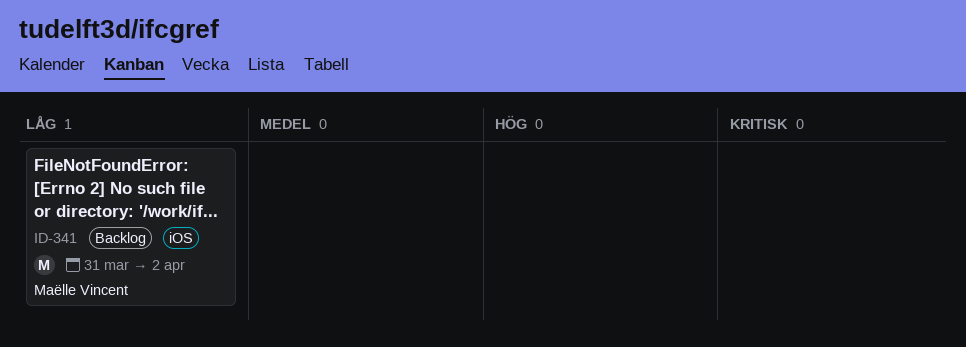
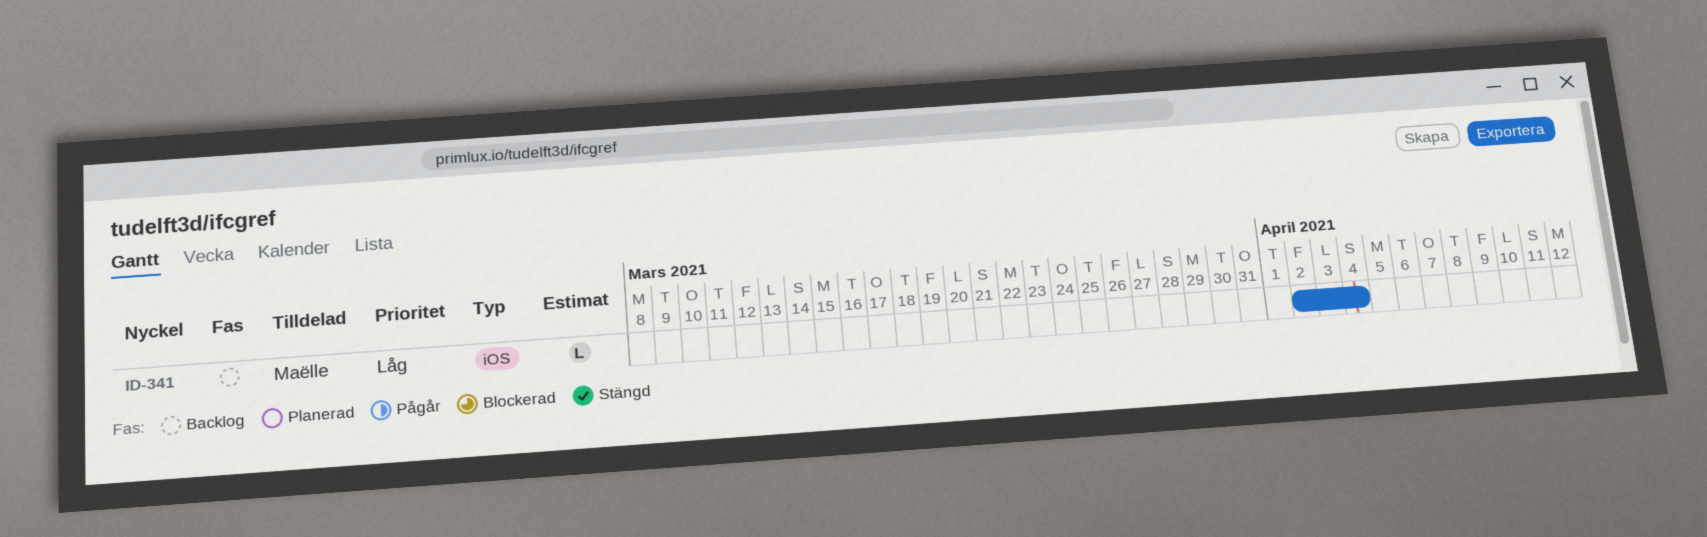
ID-341, estimate: M -> L
ID-341, start: Mar 31 -> Apr 2
ID-341, due: Apr 2 -> Apr 4

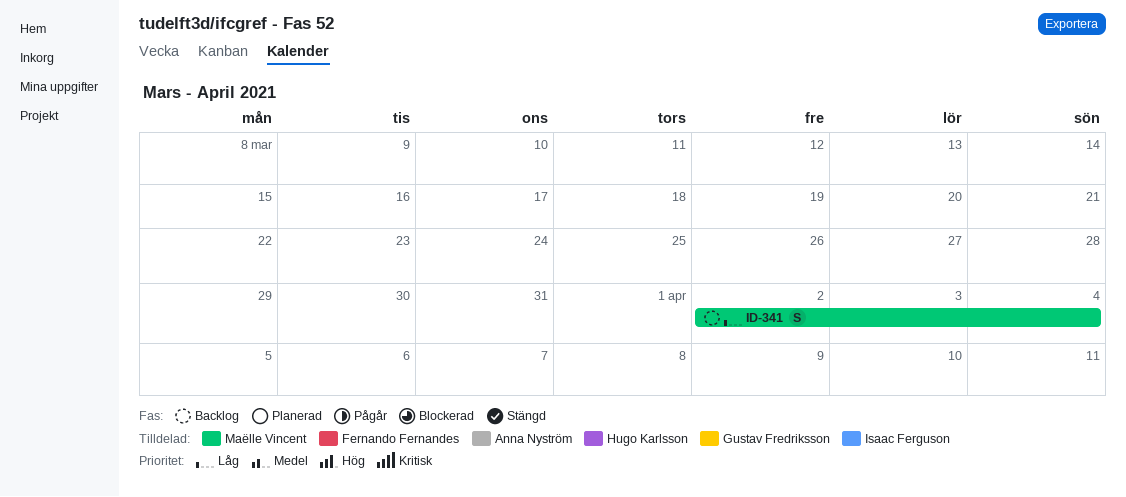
ID-341, estimate: L -> S

